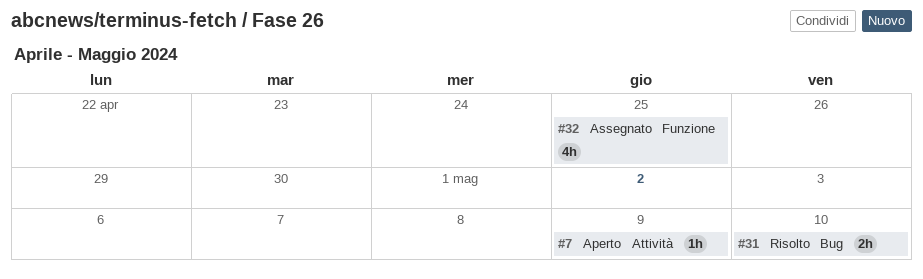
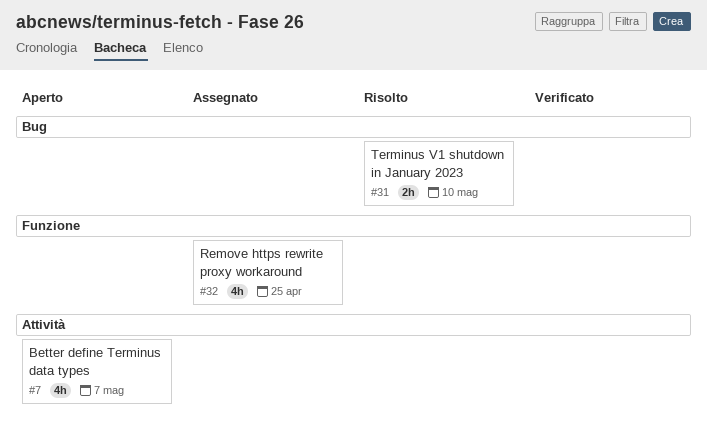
#7, estimate: 1h -> 4h
#7, due: May 9 -> May 7

